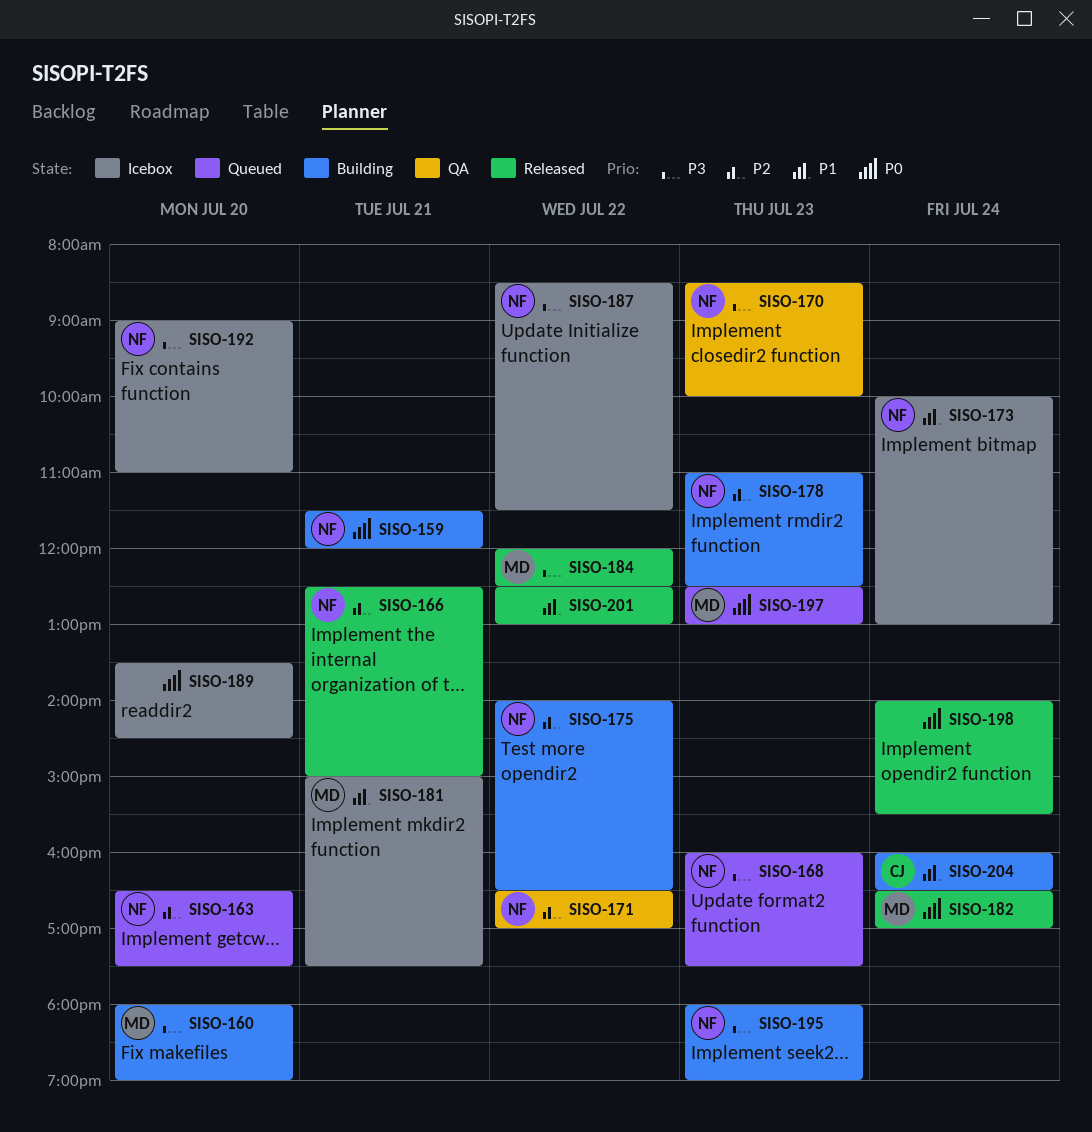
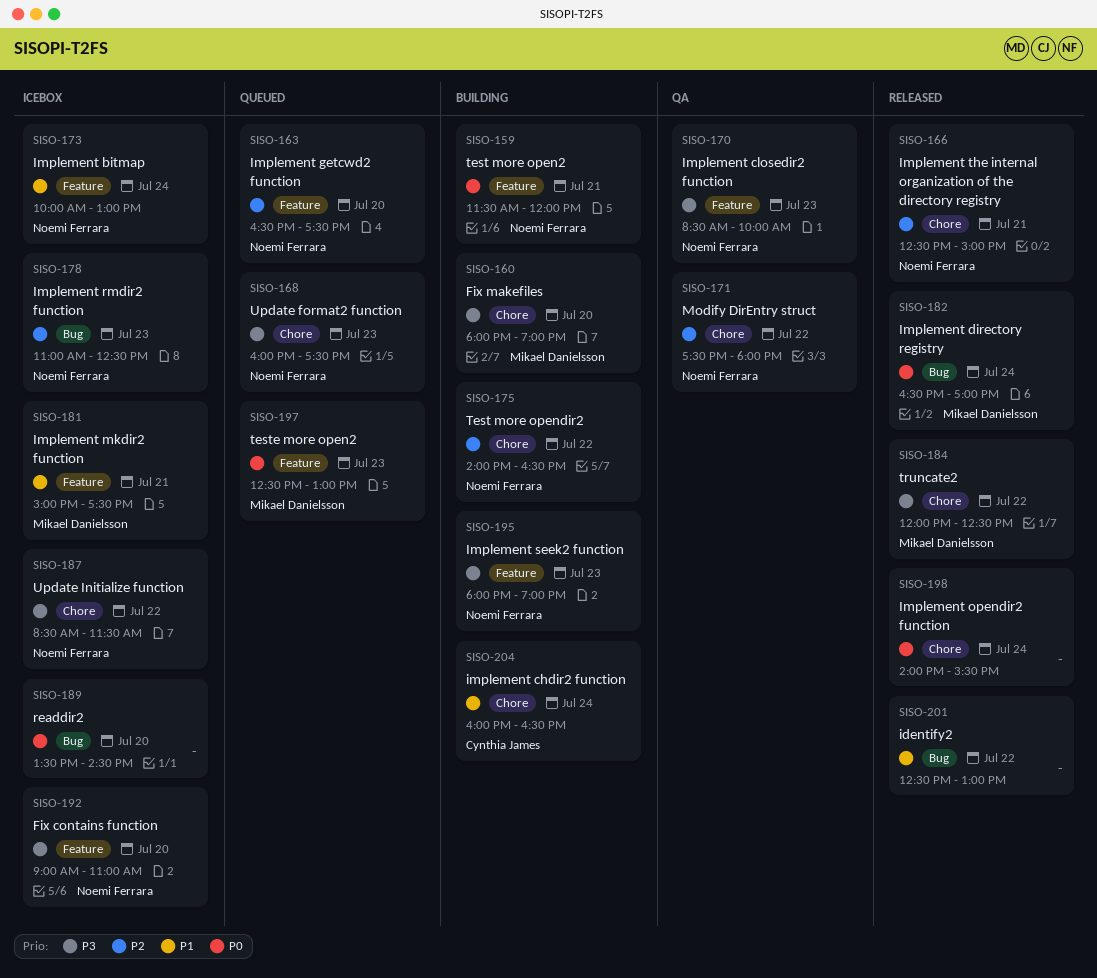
SISO-171, begins: 16:30 -> 17:30
SISO-171, ends: 17:00 -> 18:00
SISO-178, status: Building -> Icebox

